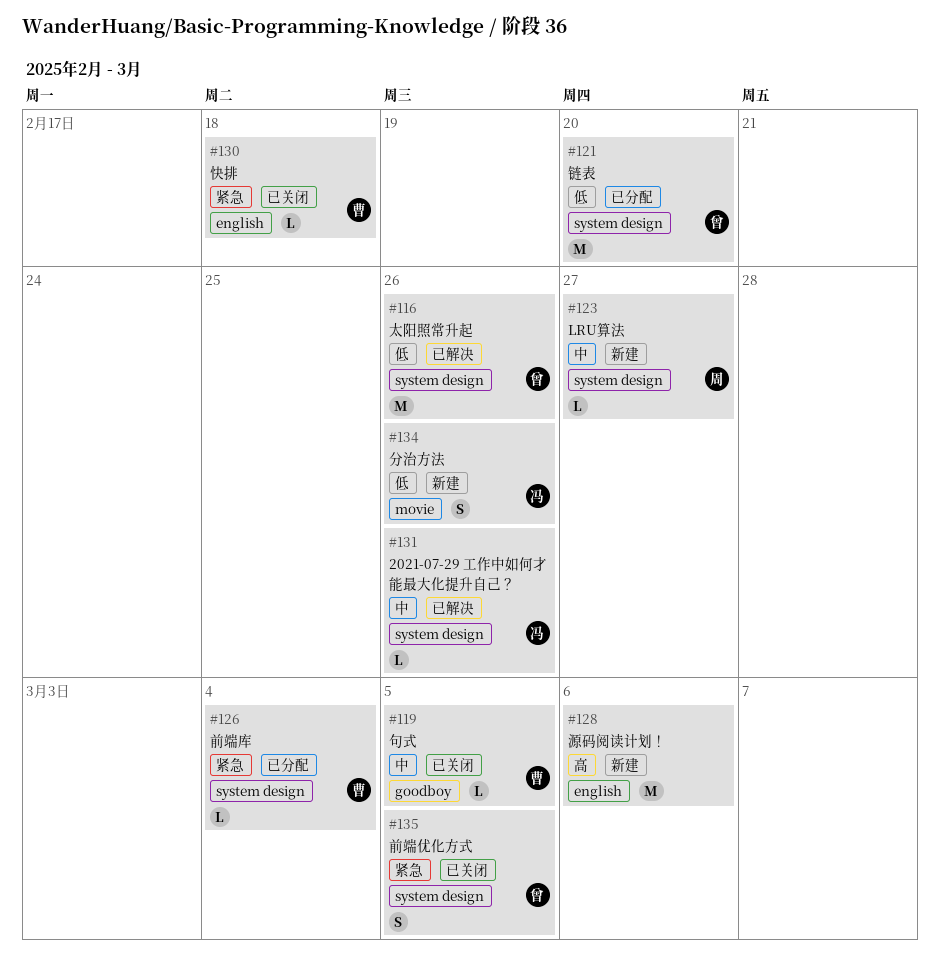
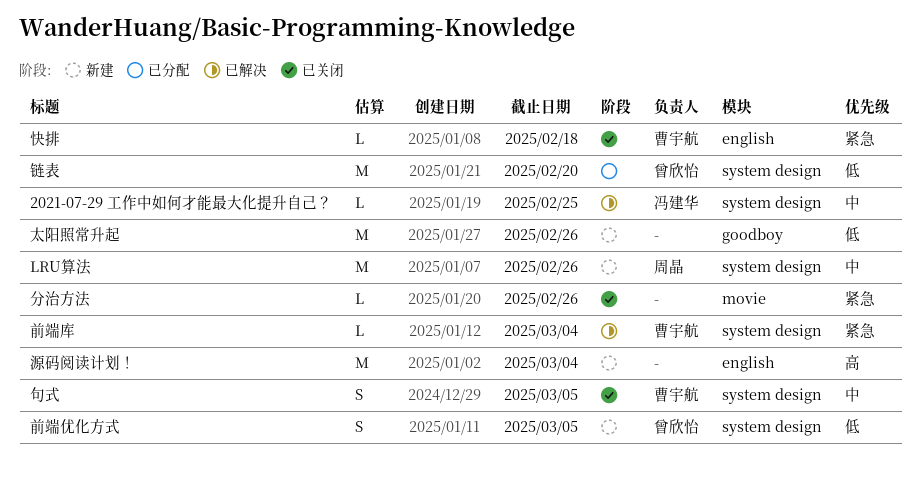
2021-07-29 工作中如何才能最大化提升自己？, due: Feb 26 -> Feb 25
LRU算法, estimate: L -> M
LRU算法, due: Feb 27 -> Feb 26
分治方法, status: 新建 -> 已关闭
分治方法, owner: 冯建华 -> none
分治方法, priority: 低 -> 紧急
分治方法, estimate: S -> L
前端优化方式, status: 已关闭 -> 新建
前端优化方式, priority: 紧急 -> 低
前端库, status: 已分配 -> 已解决
句式, label: goodboy -> system design
句式, estimate: L -> S
太阳照常升起, status: 已解决 -> 新建
太阳照常升起, owner: 曾欣怡 -> none
太阳照常升起, label: system design -> goodboy
源码阅读计划！, due: Mar 6 -> Mar 4

